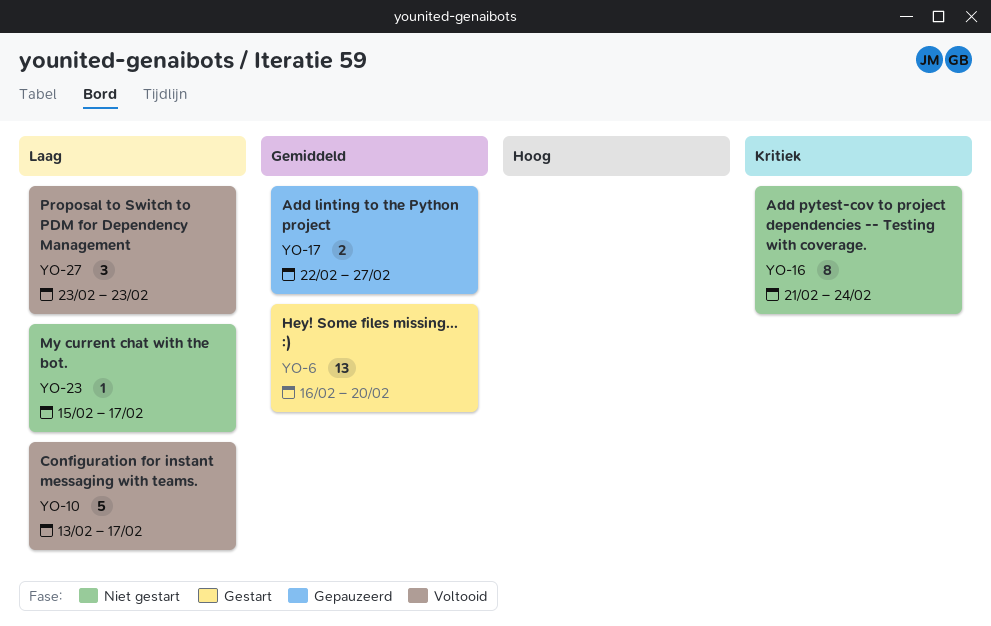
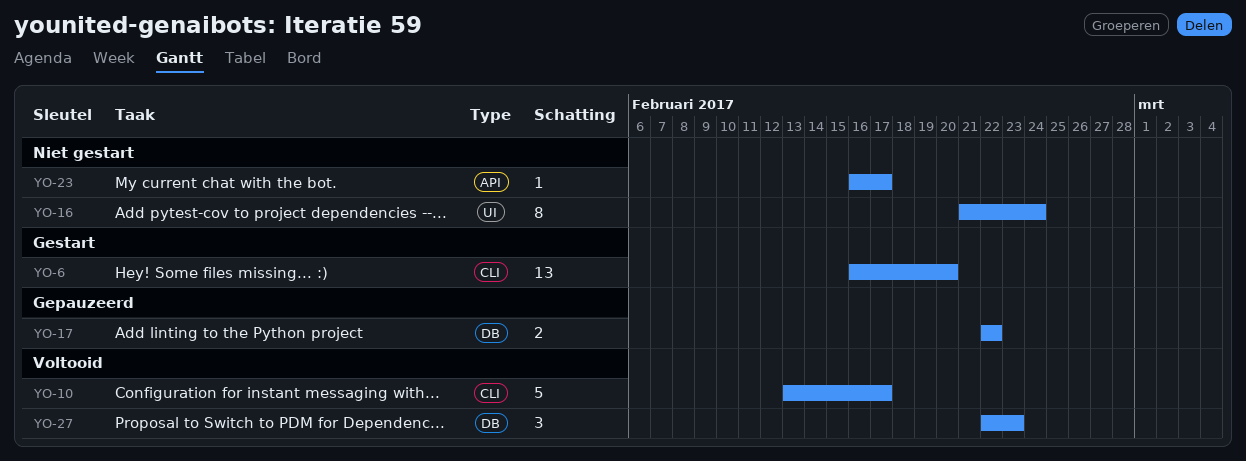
YO-17, due: Feb 27 -> Feb 22
YO-23, start: Feb 15 -> Feb 16
YO-27, start: Feb 23 -> Feb 22

